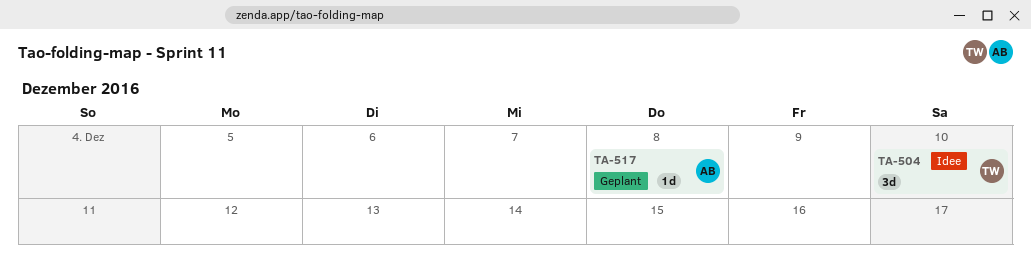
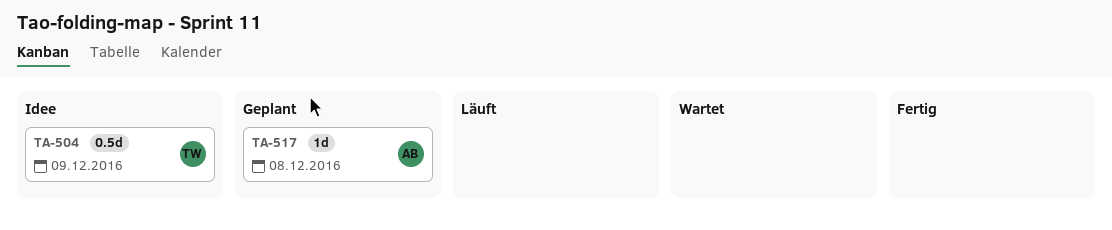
TA-504, estimate: 3d -> 0.5d
TA-504, due: Dec 10 -> Dec 9

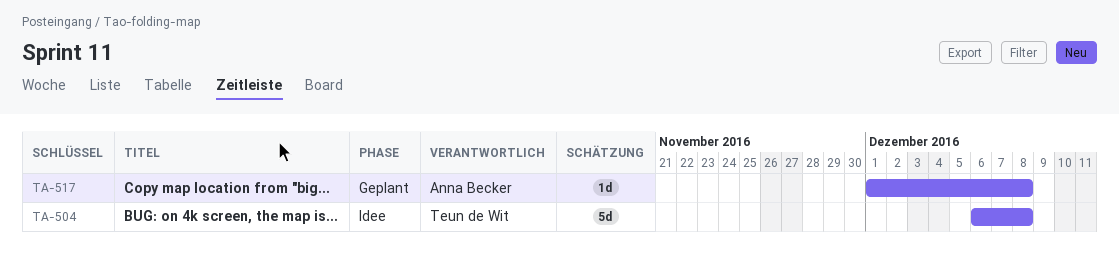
TA-504, estimate: 0.5d -> 5d
TA-504, due: Dec 9 -> Dec 8

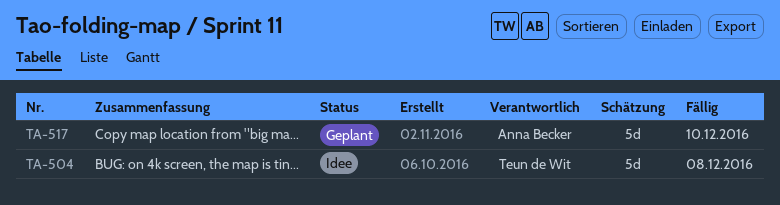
TA-517, estimate: 1d -> 5d
TA-517, due: Dec 8 -> Dec 10

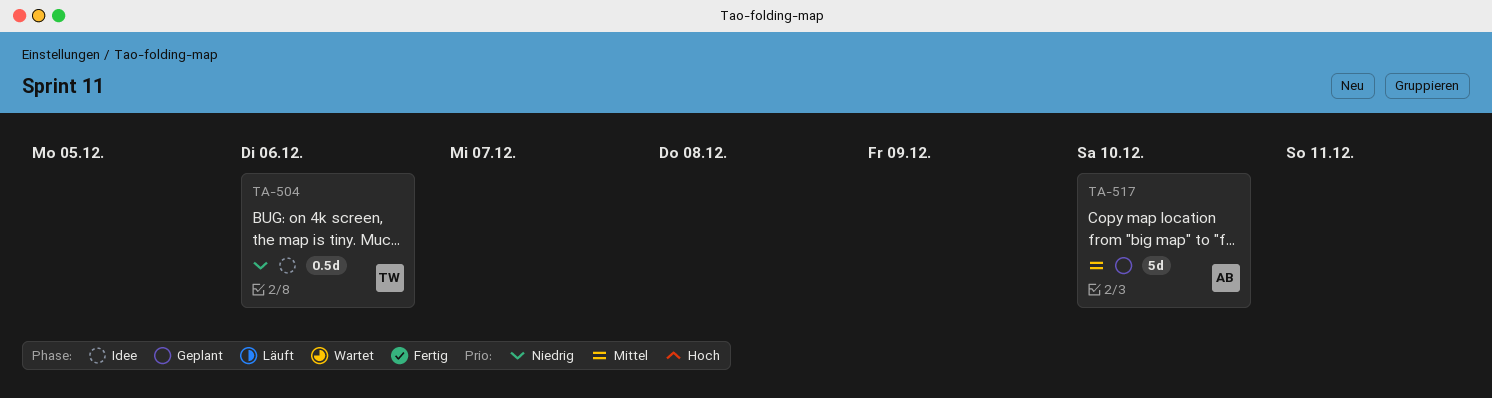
TA-504, estimate: 5d -> 0.5d
TA-504, due: Dec 8 -> Dec 6

